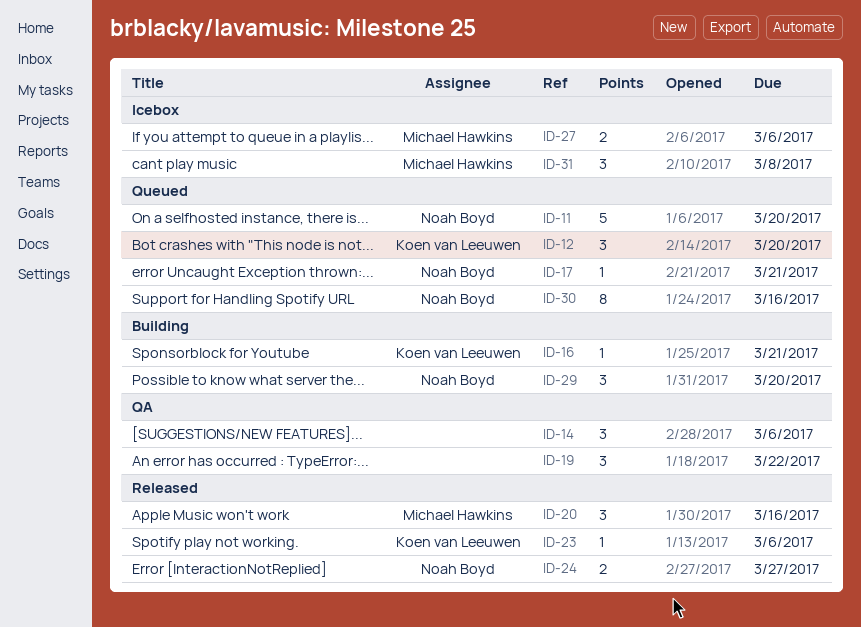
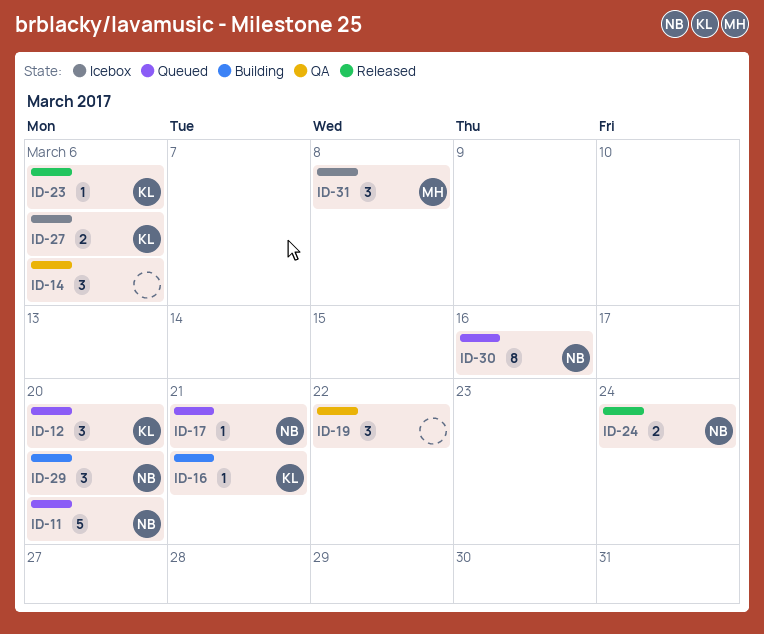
ID-20: present -> none
ID-24, due: Mar 27 -> Mar 24
ID-27, owner: Michael Hawkins -> Koen van Leeuwen

